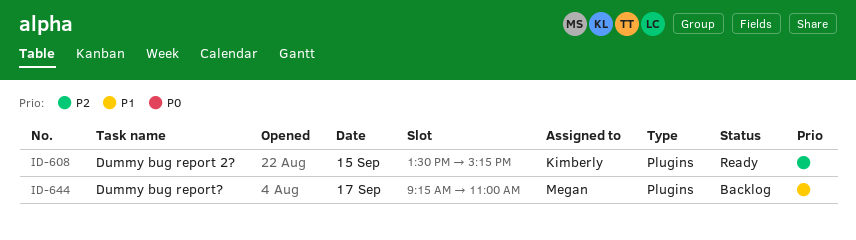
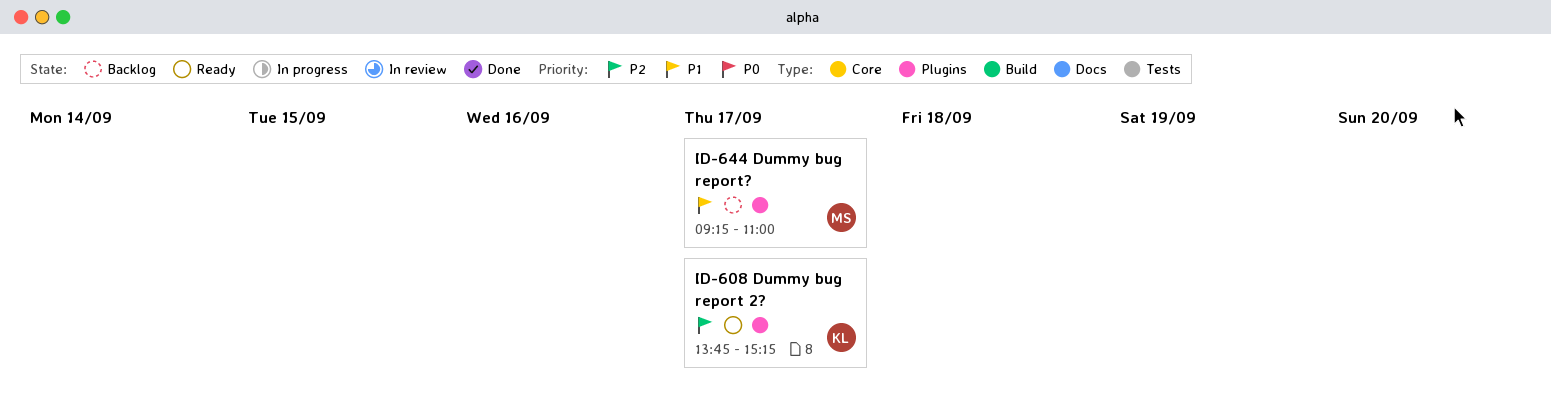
ID-608, day: Sep 15 -> Sep 17
ID-608, begins: 13:30 -> 13:45

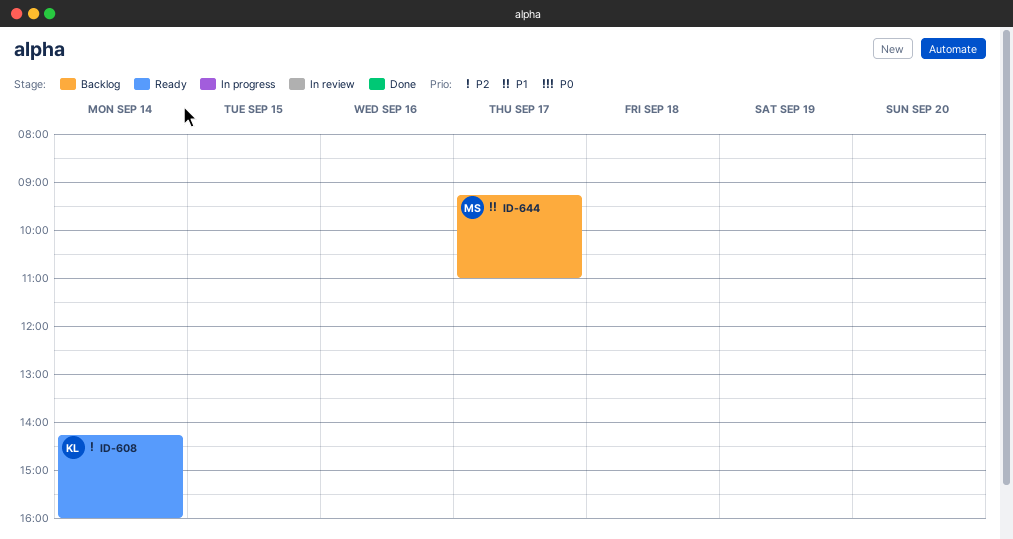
ID-608, day: Sep 17 -> Sep 14
ID-608, begins: 13:45 -> 14:15
ID-608, ends: 15:15 -> 16:00

